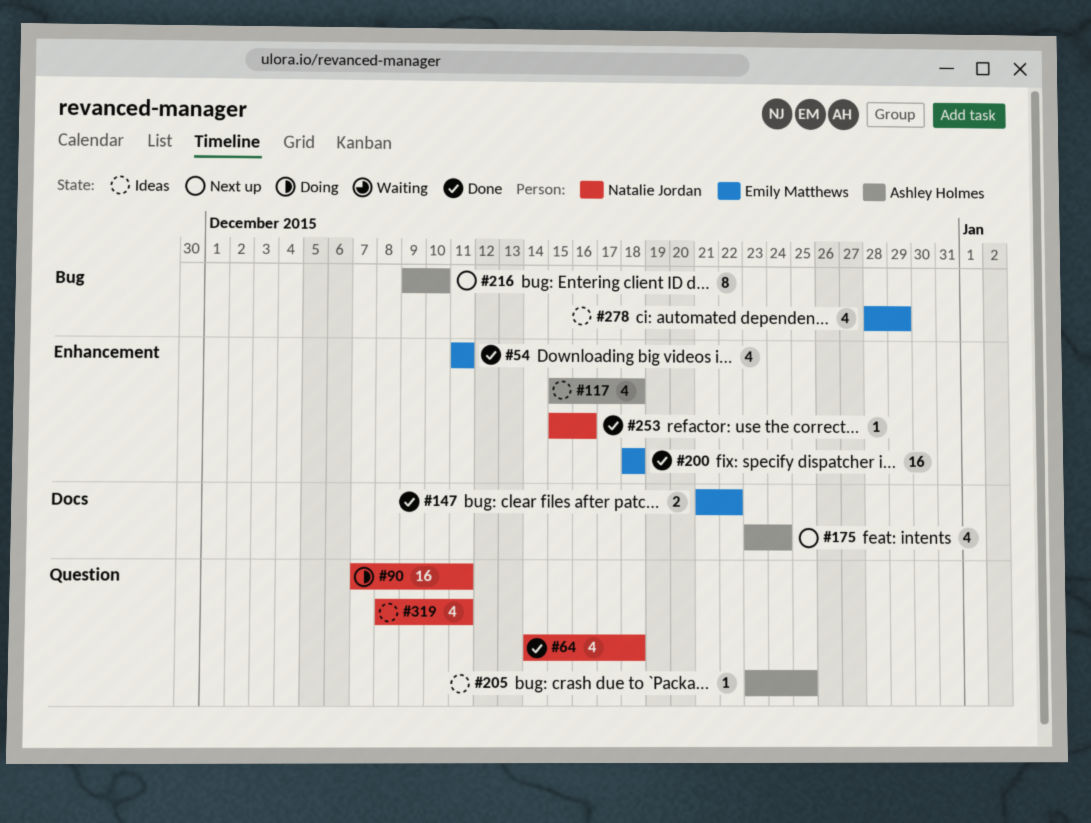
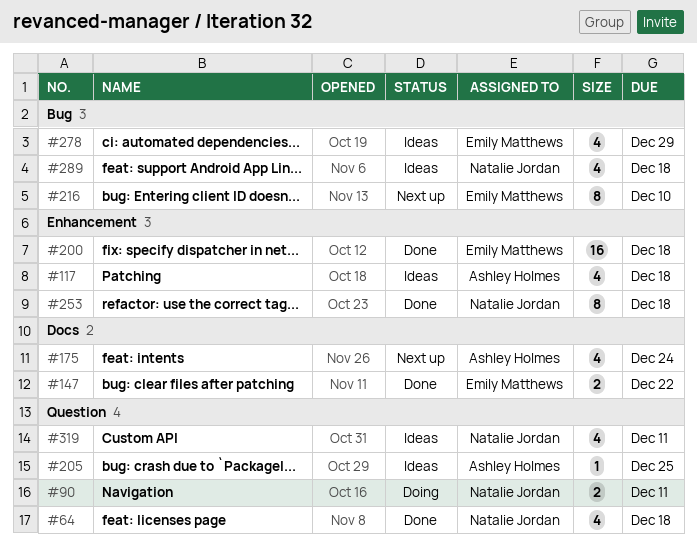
#54: present -> none
#90, estimate: 16 -> 2
#216, owner: Ashley Holmes -> Emily Matthews
#253, estimate: 1 -> 8
#253, due: Dec 16 -> Dec 18
#289: none -> present

